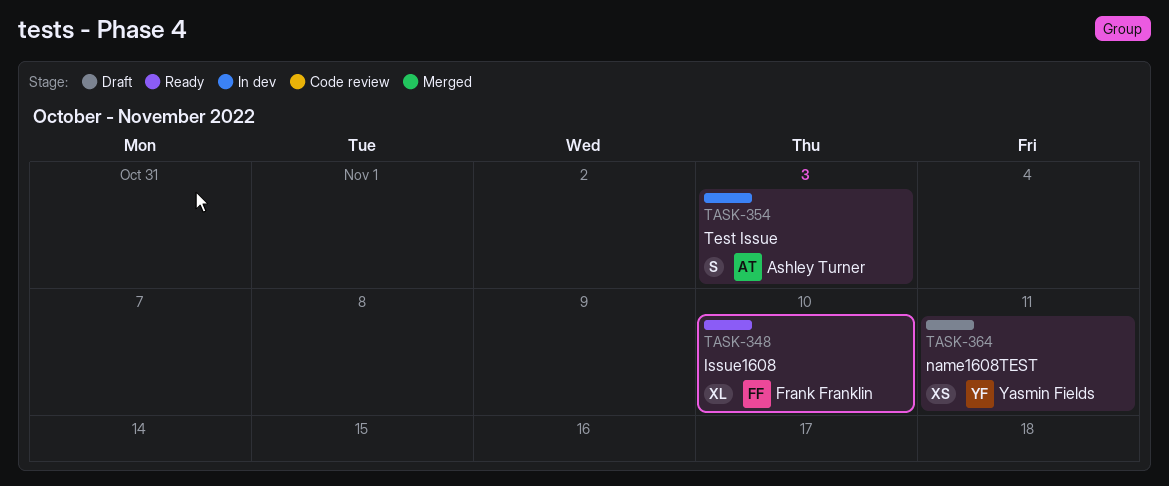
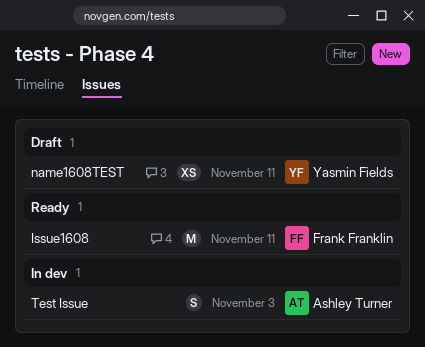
Issue1608, estimate: XL -> M
Issue1608, due: Nov 10 -> Nov 11

